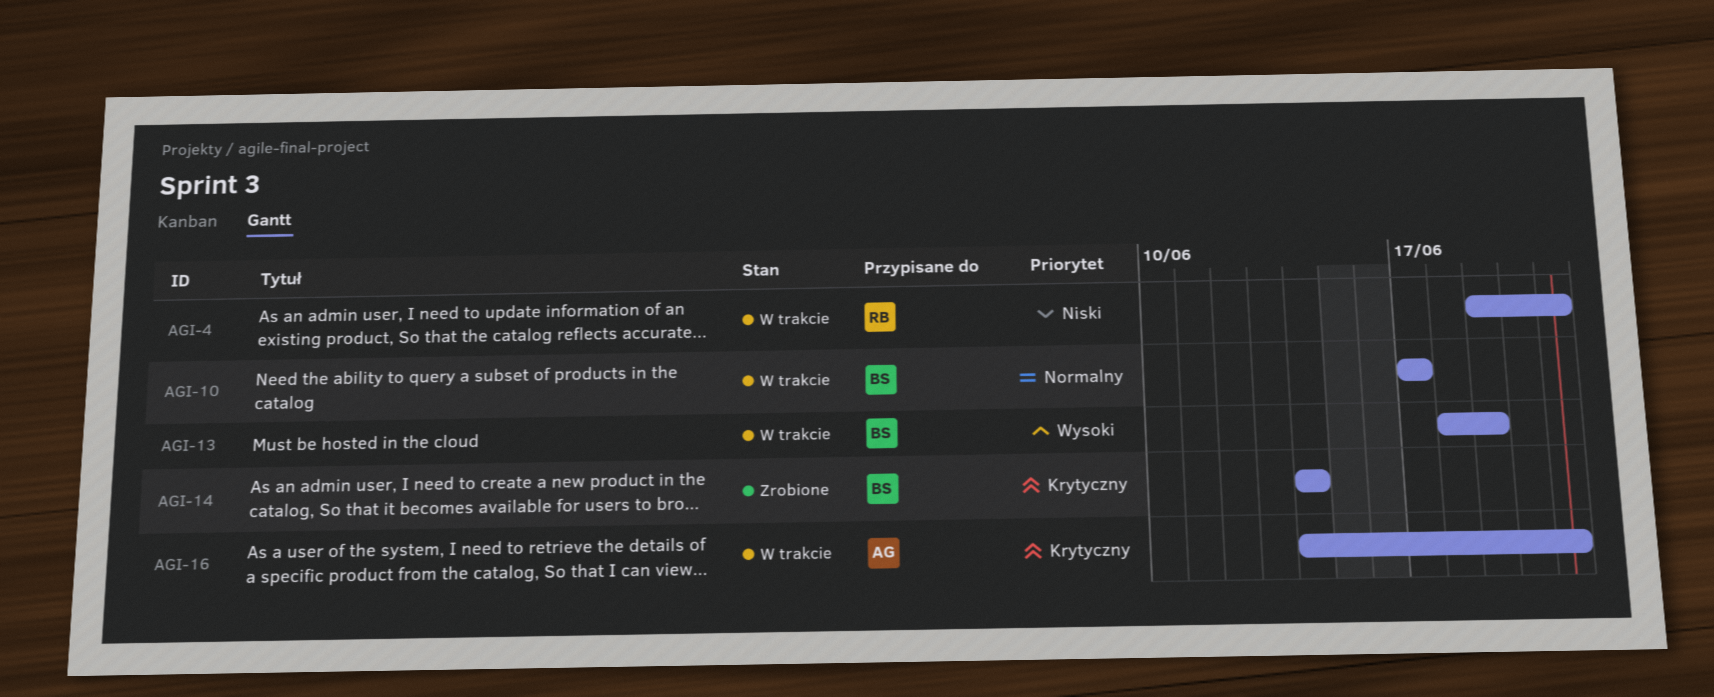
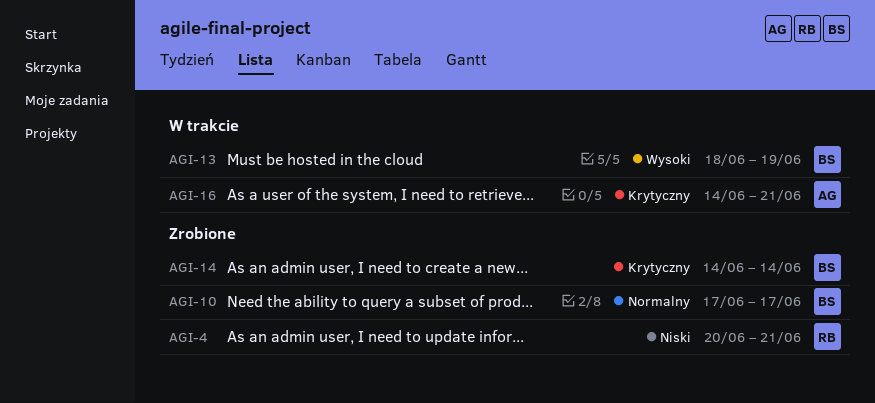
AGI-4, status: W trakcie -> Zrobione
AGI-4, start: Jun 19 -> Jun 20
AGI-10, status: W trakcie -> Zrobione

